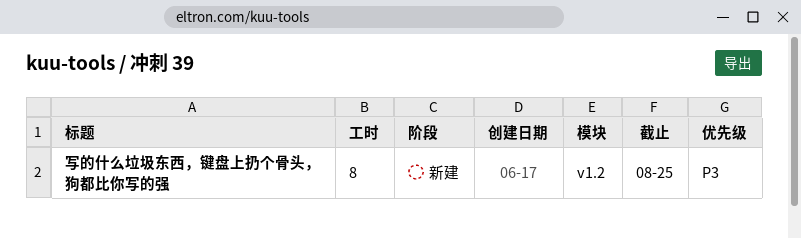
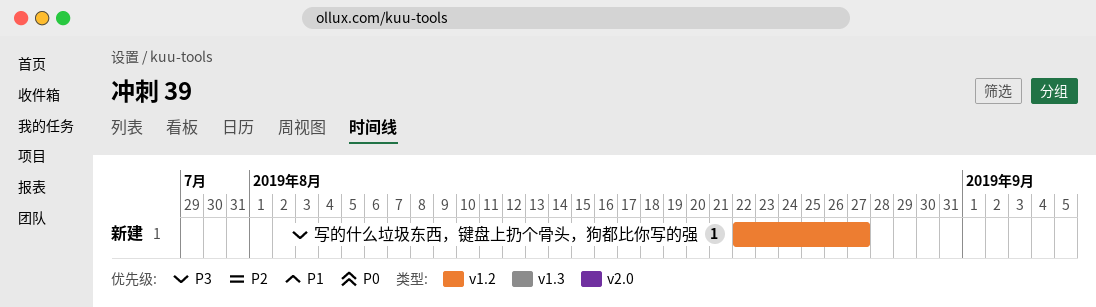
写的什么垃圾东西，键盘上扔个骨头，狗都比你写的强, estimate: 8 -> 1
写的什么垃圾东西，键盘上扔个骨头，狗都比你写的强, due: Aug 25 -> Aug 27

